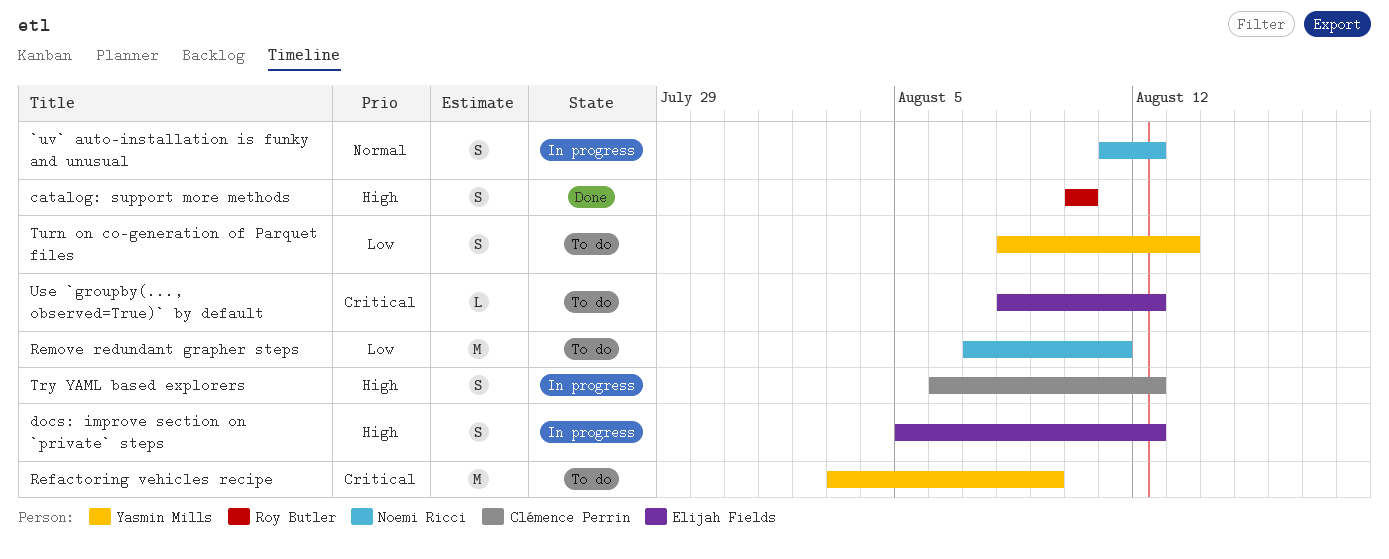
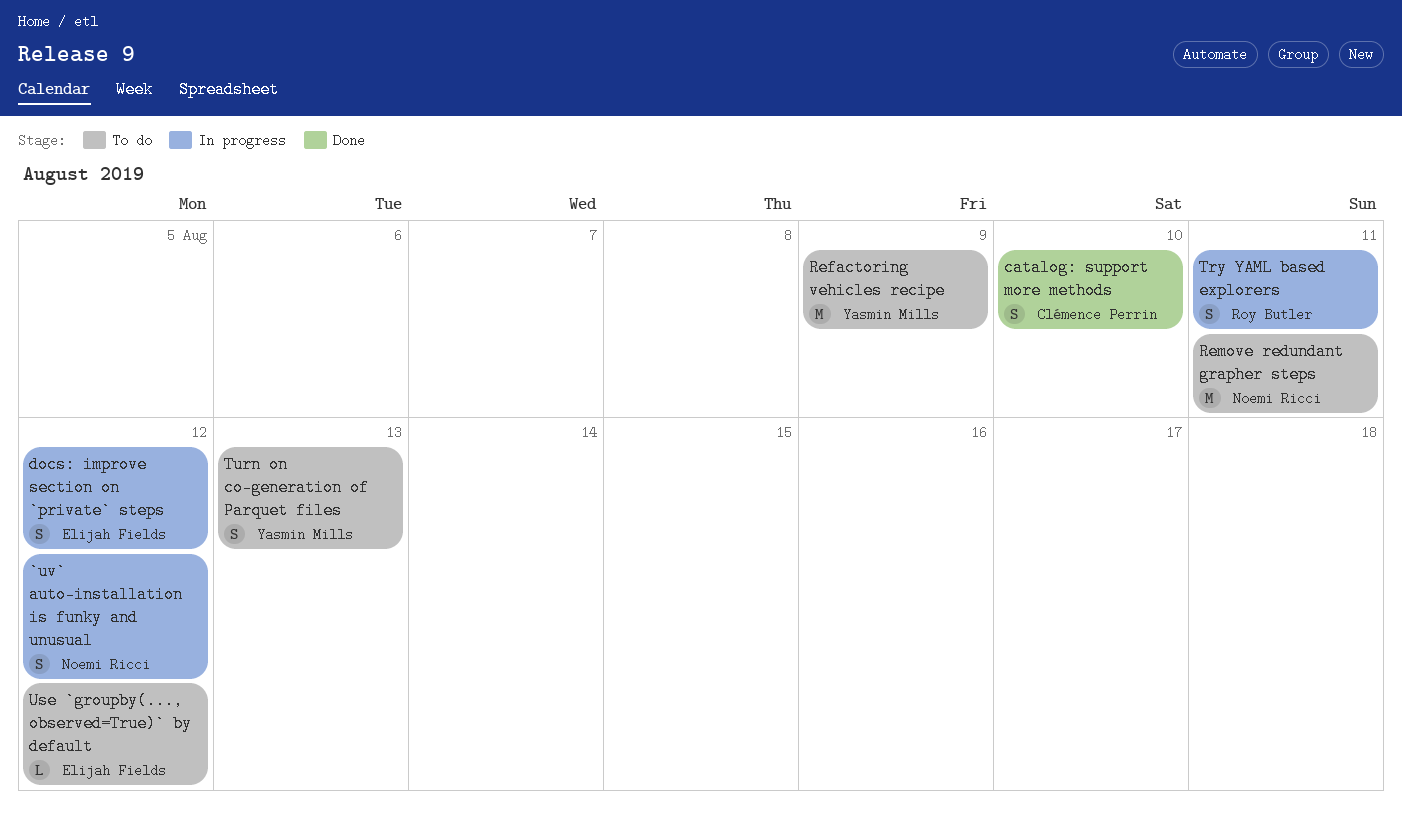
catalog: support more methods, owner: Roy Butler -> Clémence Perrin
Try YAML based explorers, owner: Clémence Perrin -> Roy Butler
Try YAML based explorers, due: Aug 12 -> Aug 11

